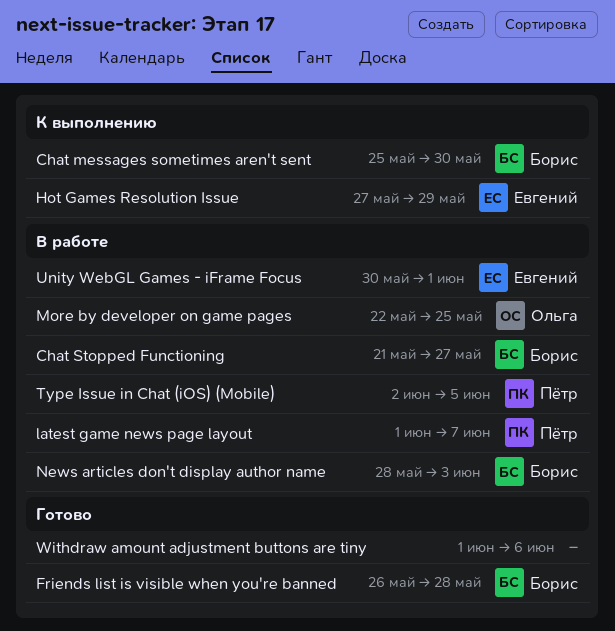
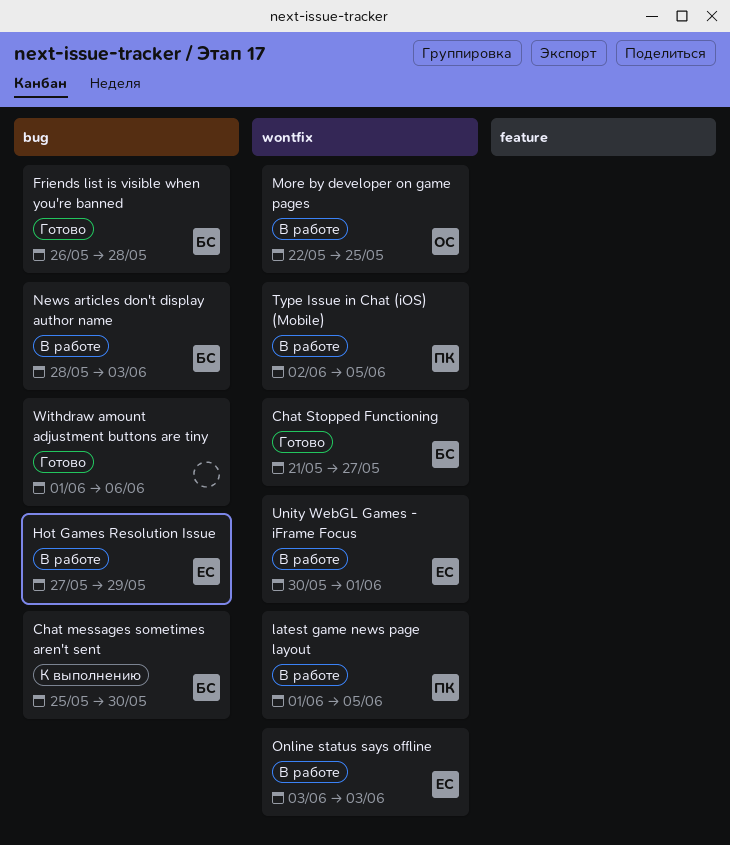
Chat Stopped Functioning, status: В работе -> Готово
Hot Games Resolution Issue, status: К выполнению -> В работе
latest game news page layout, due: Jun 7 -> Jun 5
Online status says offline: none -> present

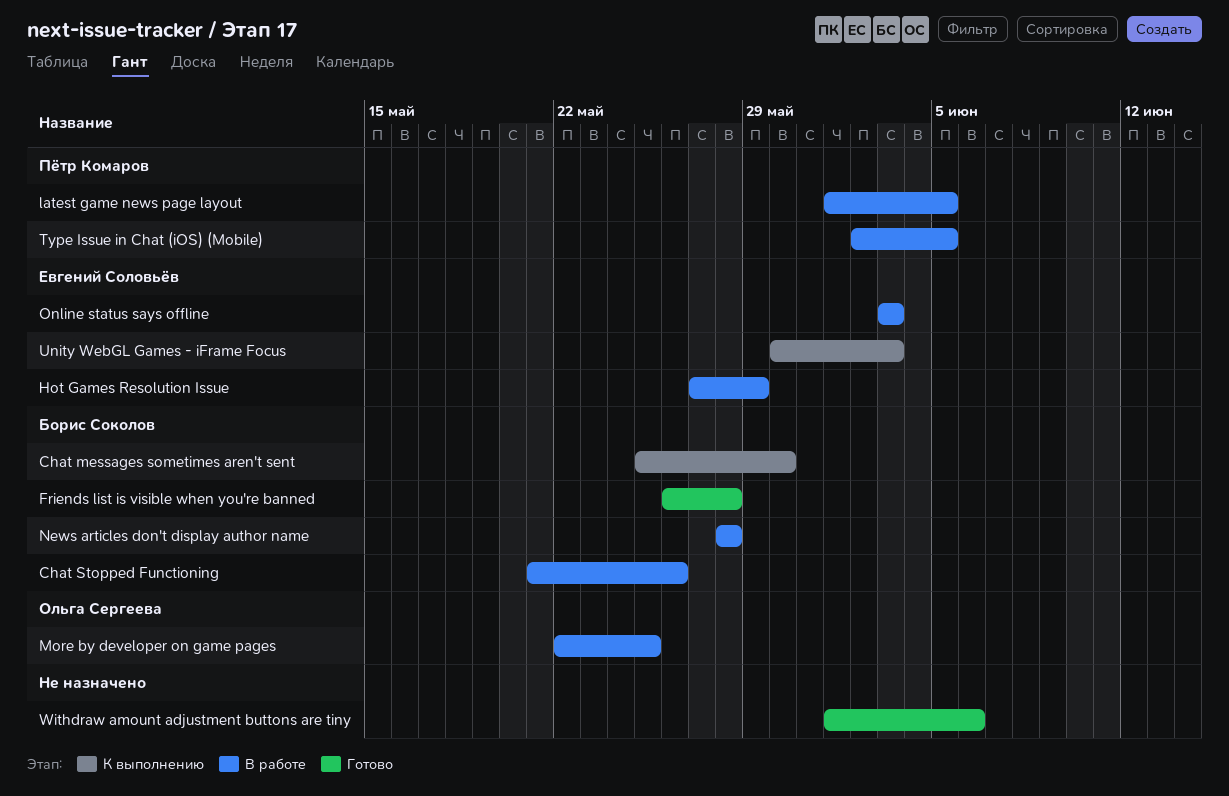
Chat Stopped Functioning, status: Готово -> В работе
Chat Stopped Functioning, due: May 27 -> May 26
News articles don't display author name, due: Jun 3 -> May 28
Unity WebGL Games - iFrame Focus, status: В работе -> К выполнению
Unity WebGL Games - iFrame Focus, due: Jun 1 -> Jun 3

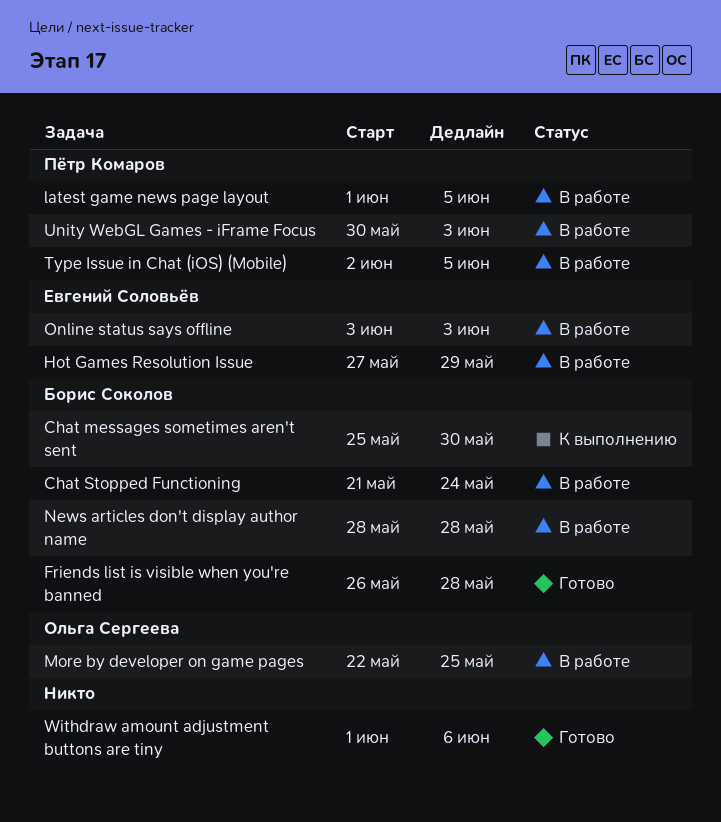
Chat Stopped Functioning, due: May 26 -> May 24
Unity WebGL Games - iFrame Focus, status: К выполнению -> В работе
Unity WebGL Games - iFrame Focus, owner: Евгений Соловьёв -> Пётр Комаров

